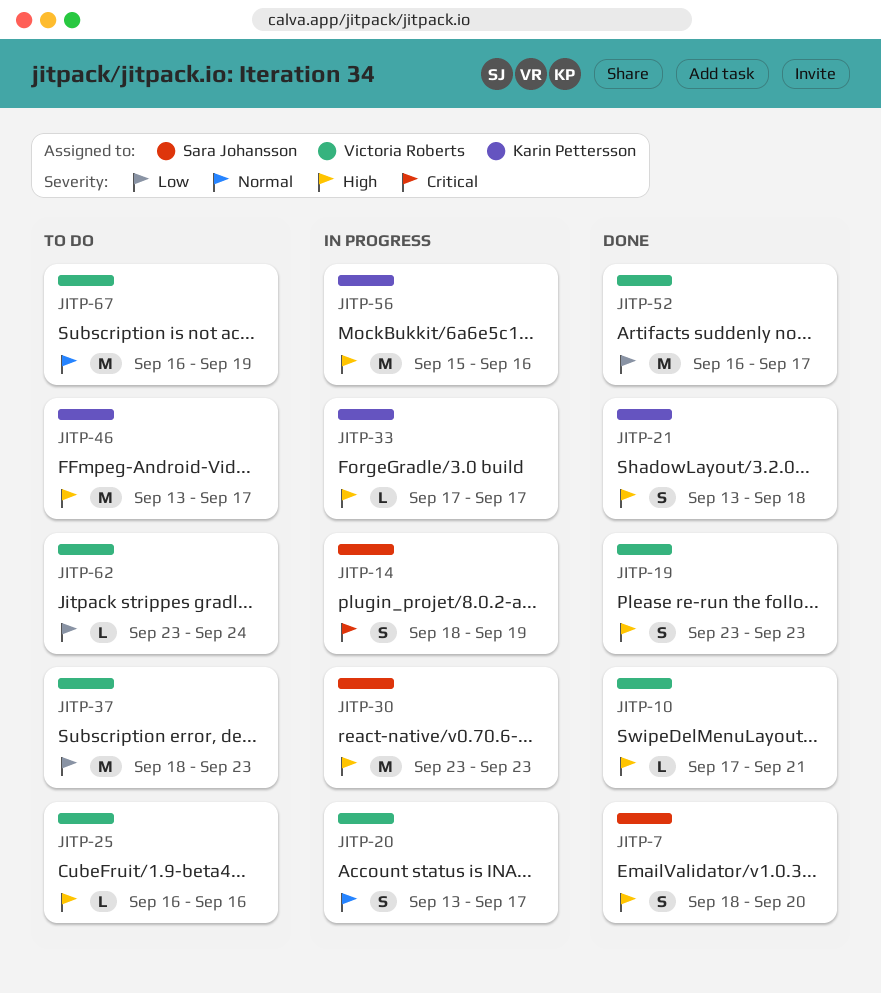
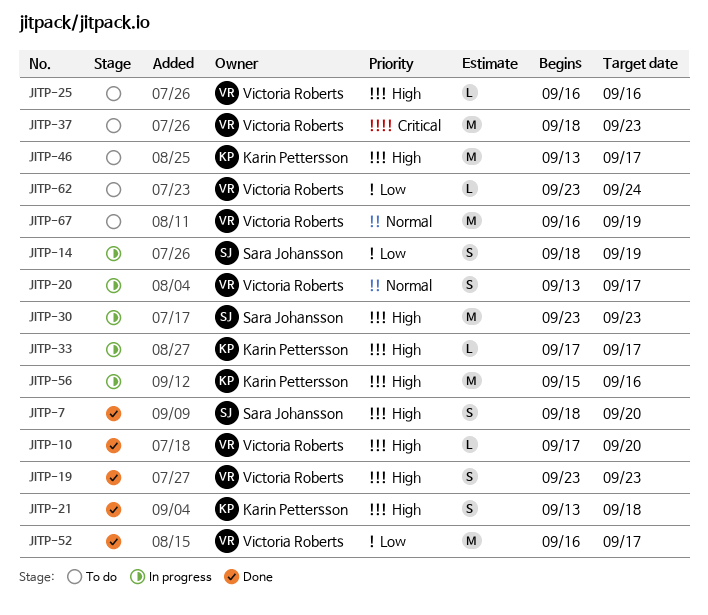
JITP-10, due: Sep 21 -> Sep 20
JITP-14, priority: Critical -> Low
JITP-37, priority: Low -> Critical

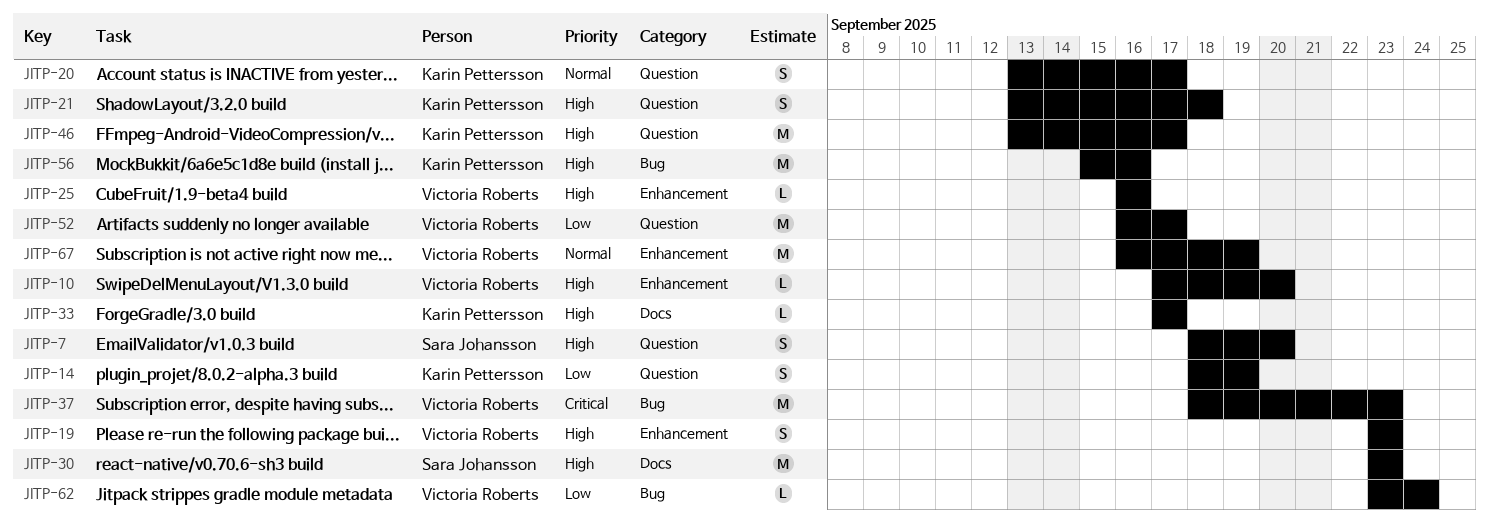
JITP-14, owner: Sara Johansson -> Karin Pettersson
JITP-20, owner: Victoria Roberts -> Karin Pettersson

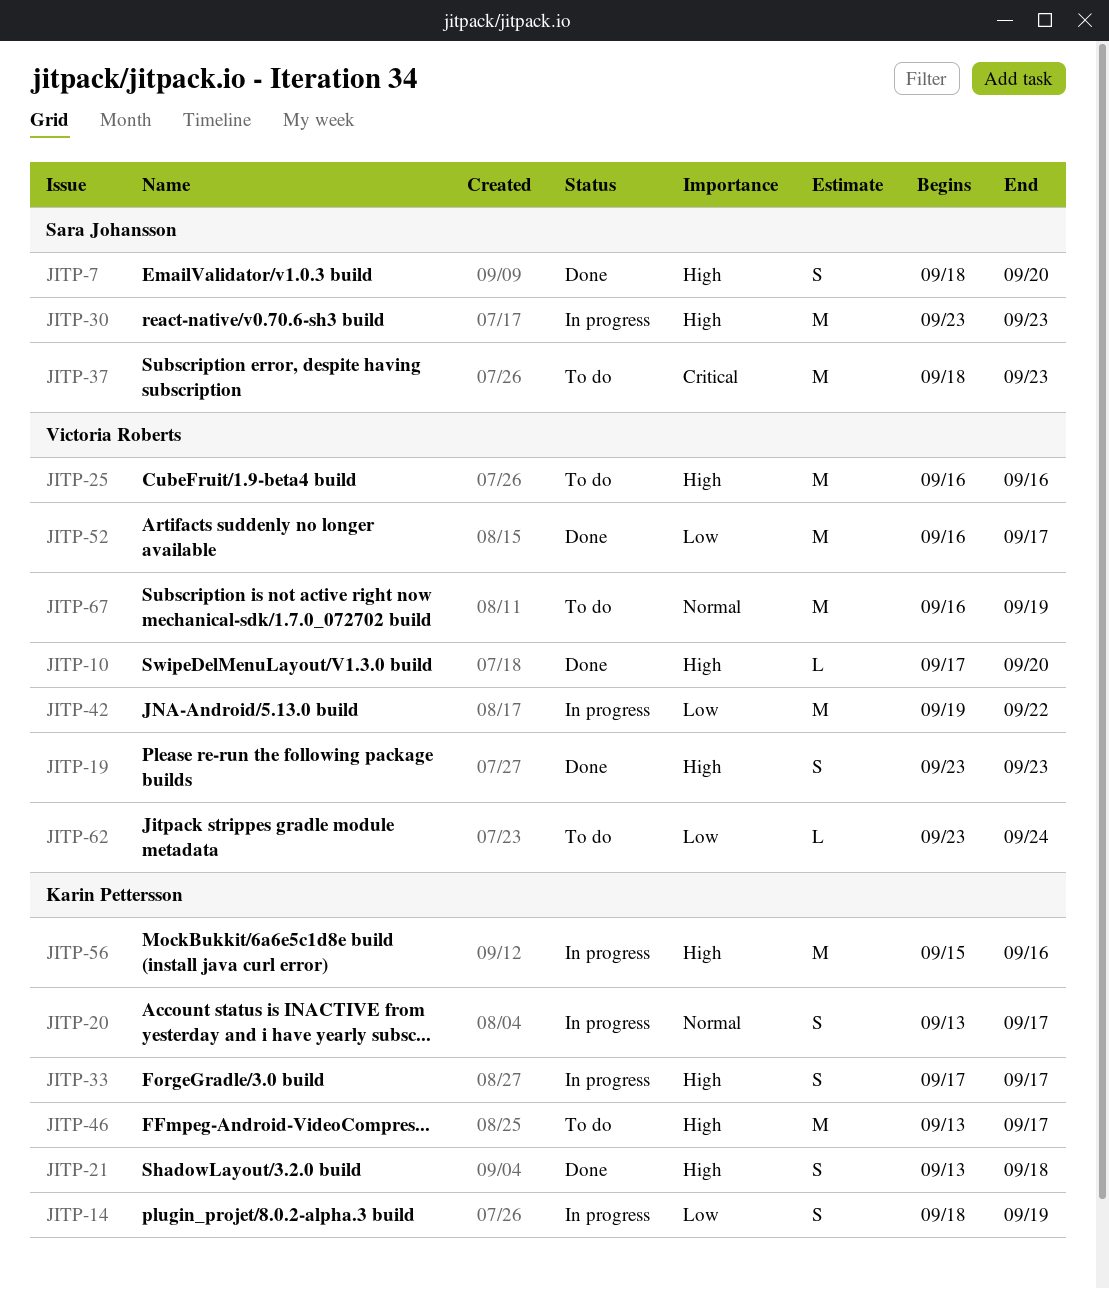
JITP-25, estimate: L -> M
JITP-33, estimate: L -> S
JITP-37, owner: Victoria Roberts -> Sara Johansson
JITP-42: none -> present

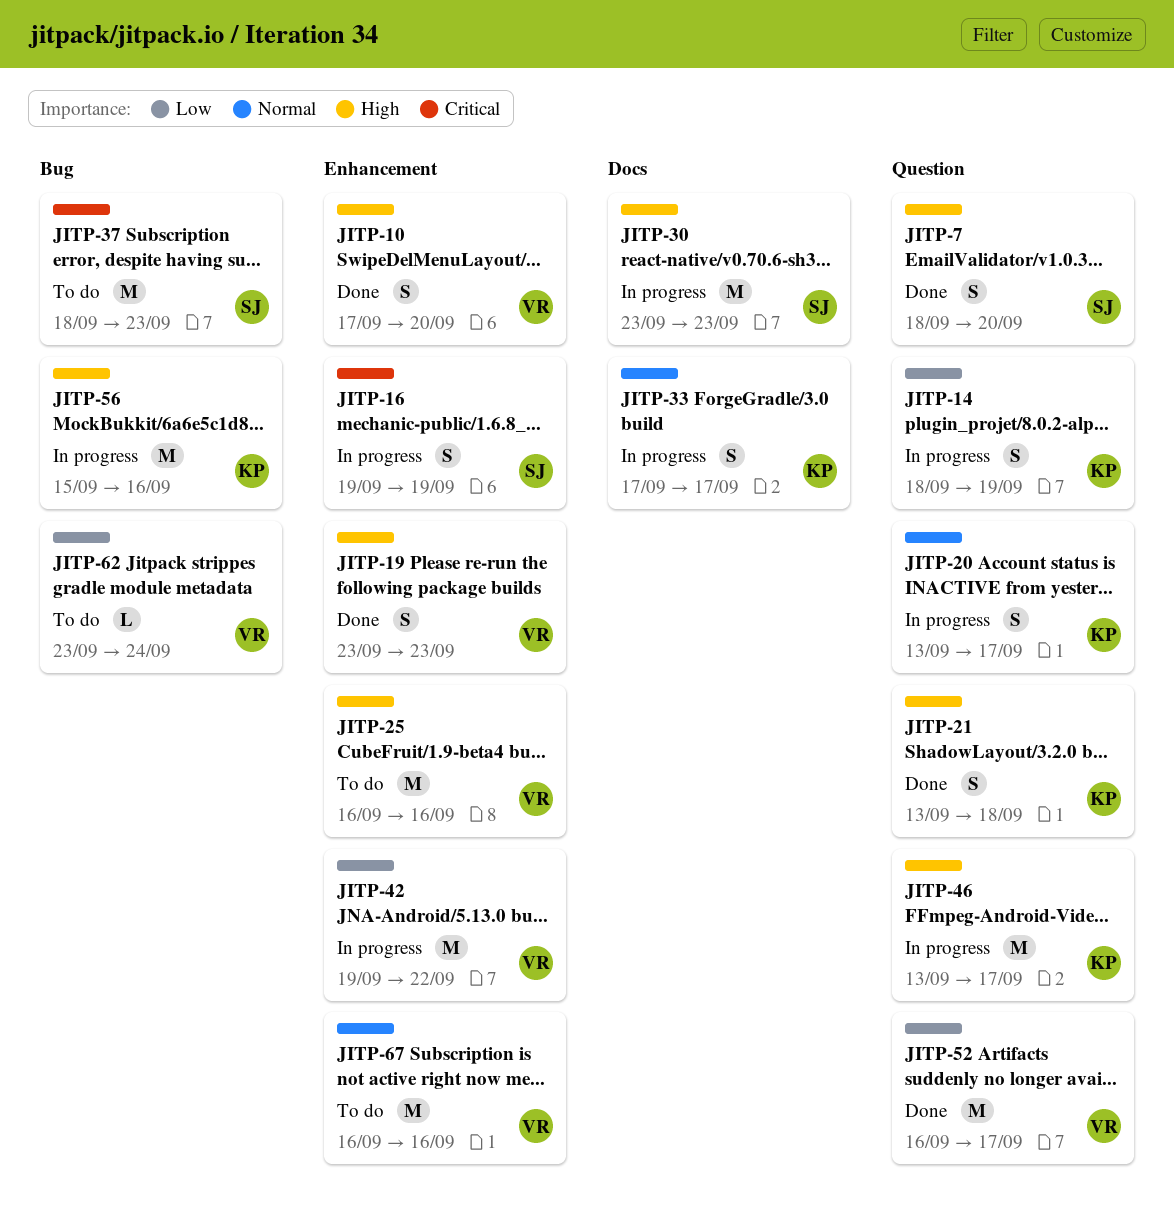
JITP-10, estimate: L -> S
JITP-16: none -> present
JITP-33, priority: High -> Normal
JITP-46, status: To do -> In progress
JITP-67, due: Sep 19 -> Sep 16

